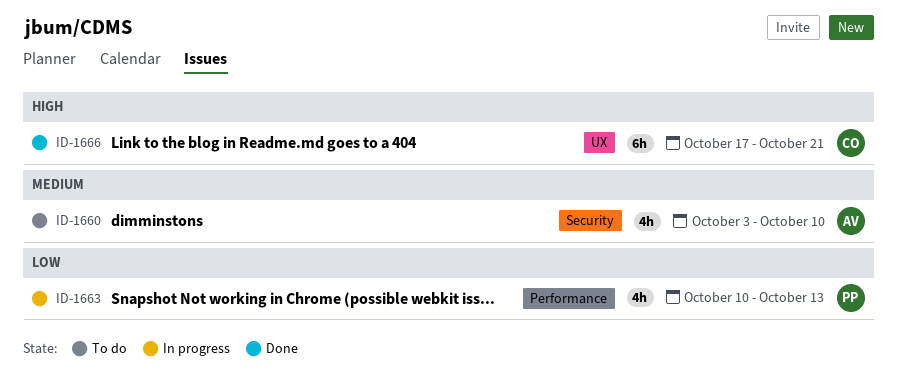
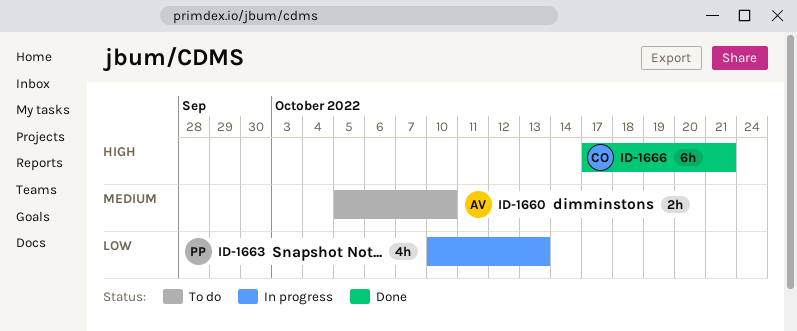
ID-1660, estimate: 4h -> 2h
ID-1660, start: Oct 3 -> Oct 5

